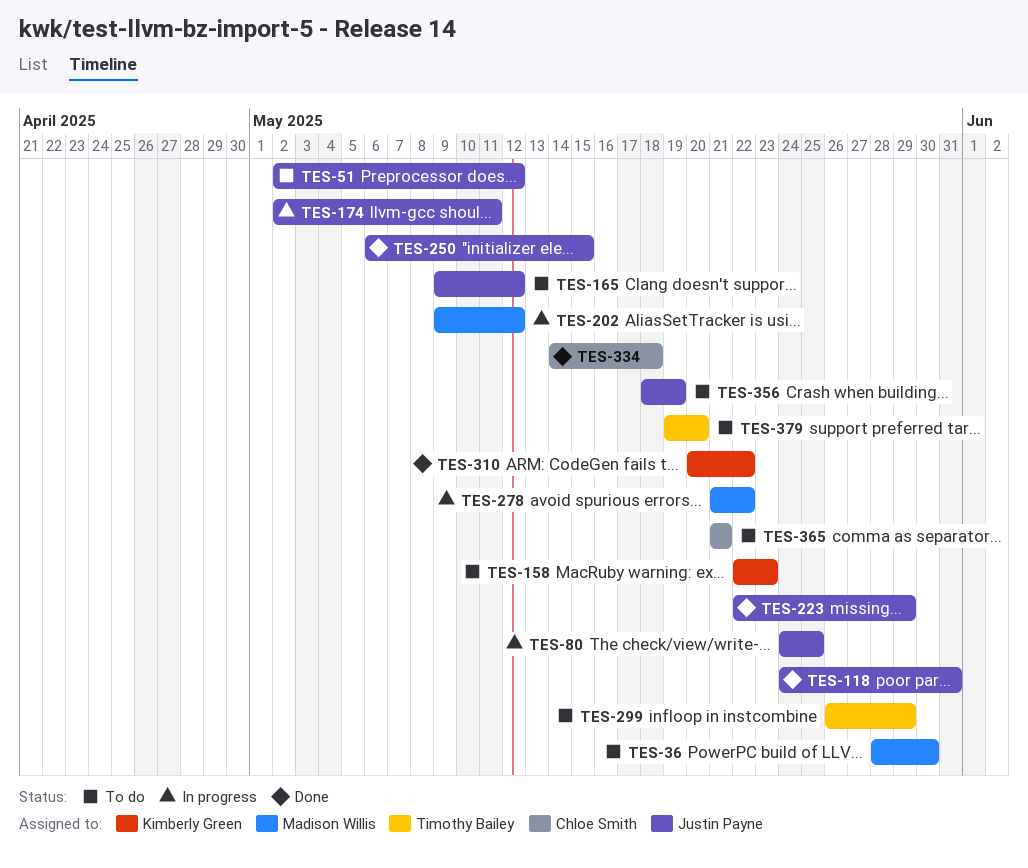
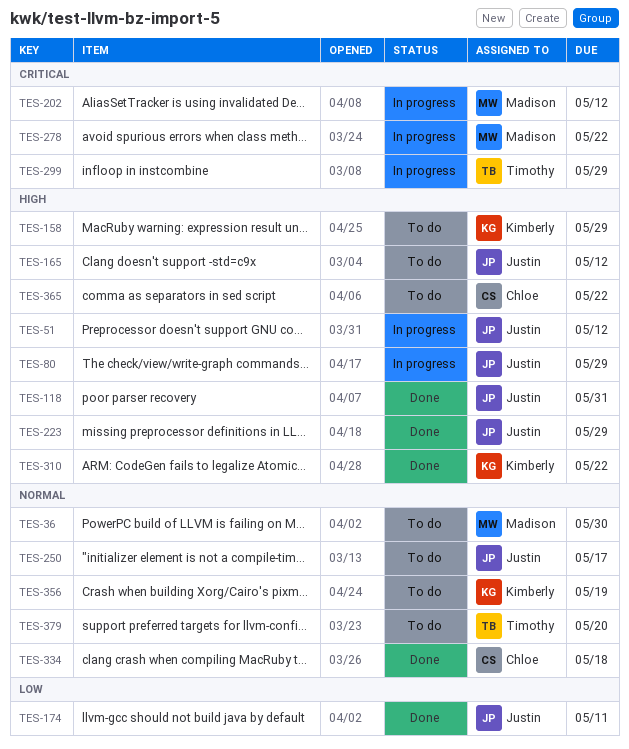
TES-51, status: To do -> In progress
TES-80, due: May 25 -> May 29
TES-158, due: May 23 -> May 29
TES-174, status: In progress -> Done
TES-250, status: Done -> To do
TES-250, due: May 15 -> May 17
TES-299, status: To do -> In progress
TES-356, owner: Justin Payne -> Kimberly Green
TES-365, due: May 21 -> May 22

